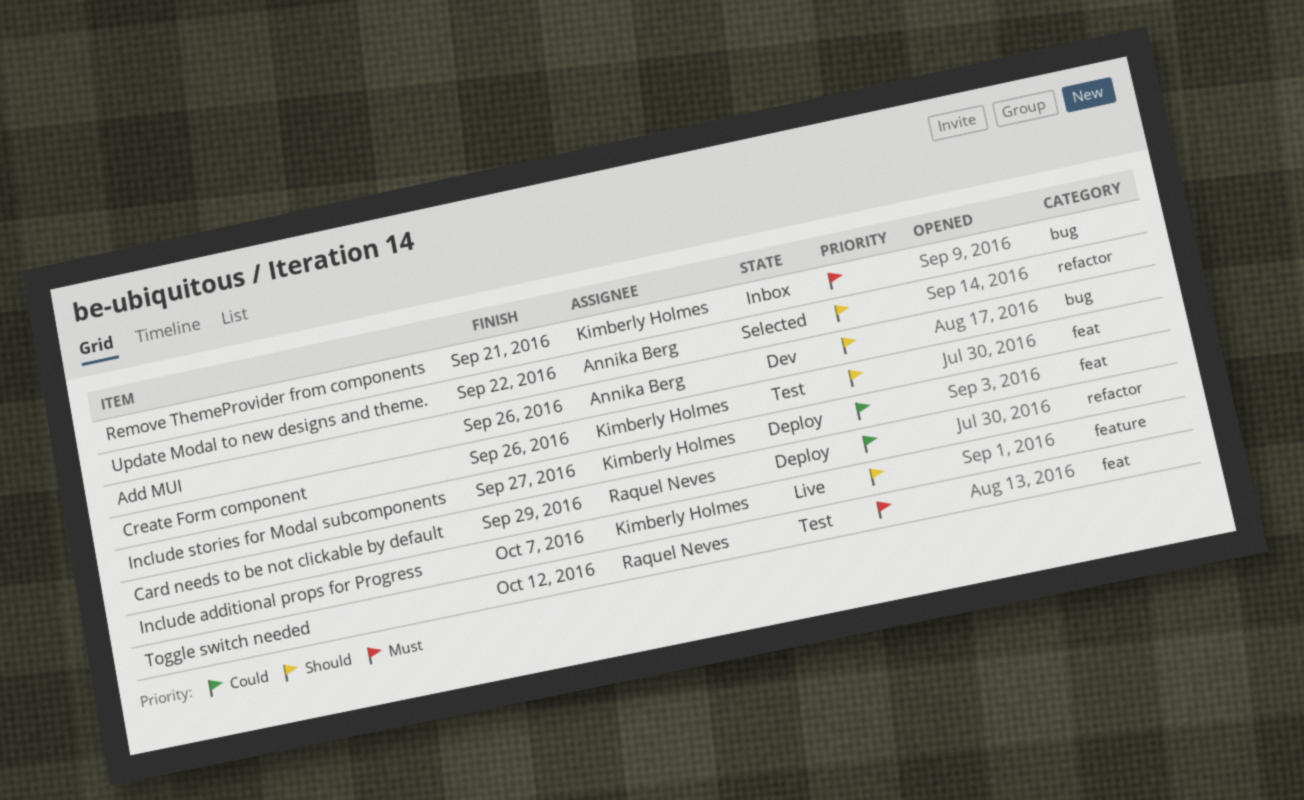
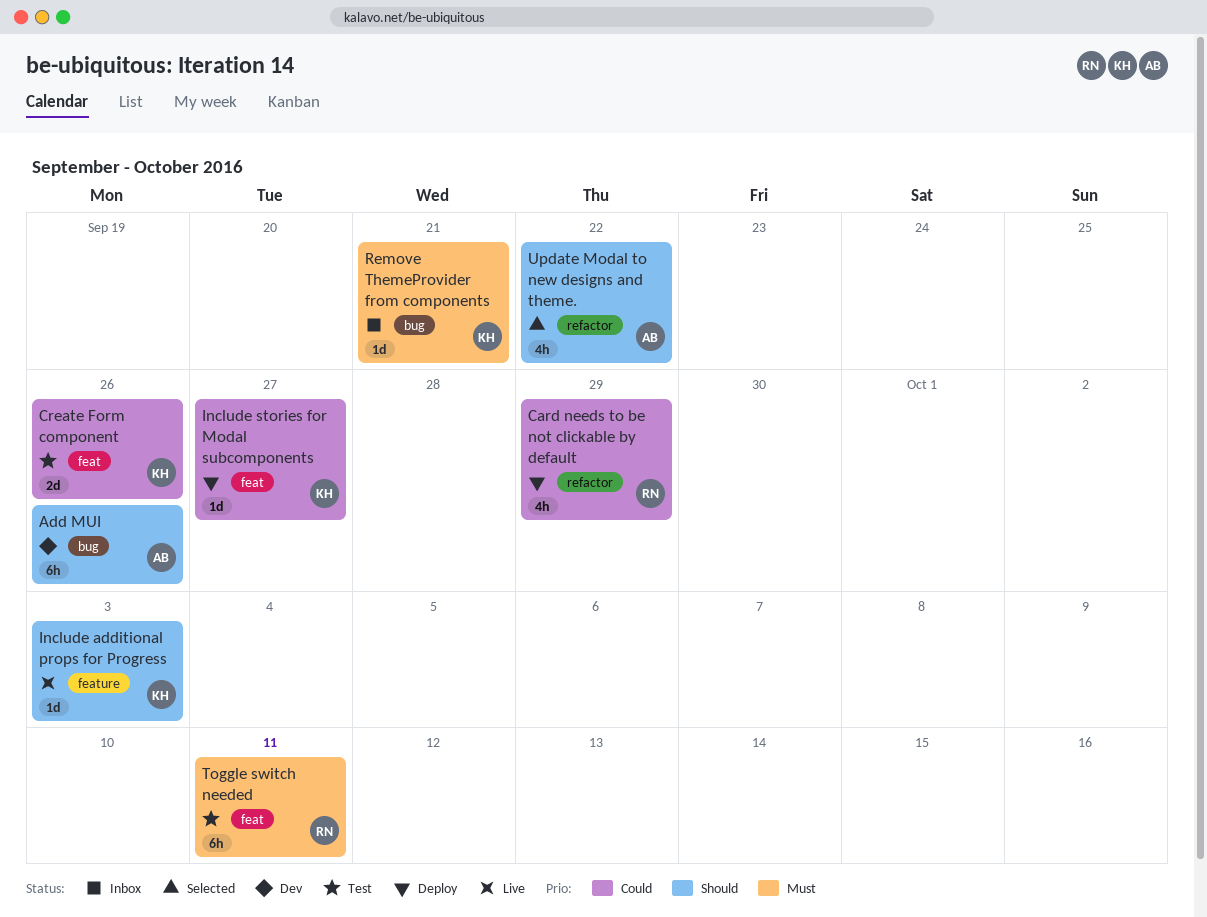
Create Form component, priority: Should -> Could
Include additional props for Progress, due: Oct 7 -> Oct 3
Toggle switch needed, due: Oct 12 -> Oct 11

